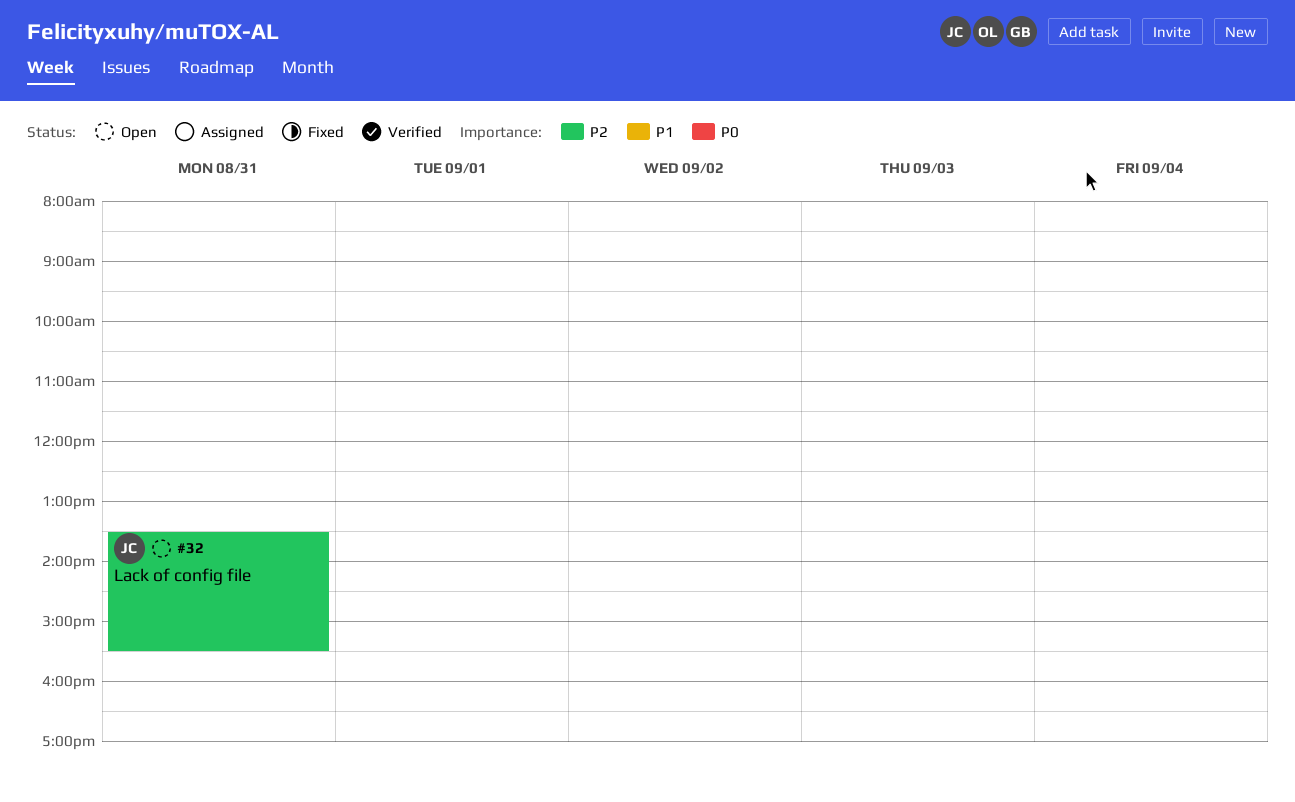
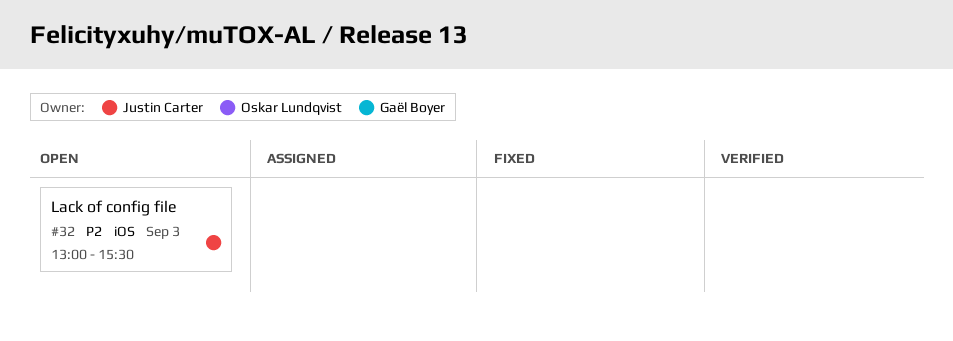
#32, day: Aug 31 -> Sep 3
#32, begins: 13:30 -> 13:00

